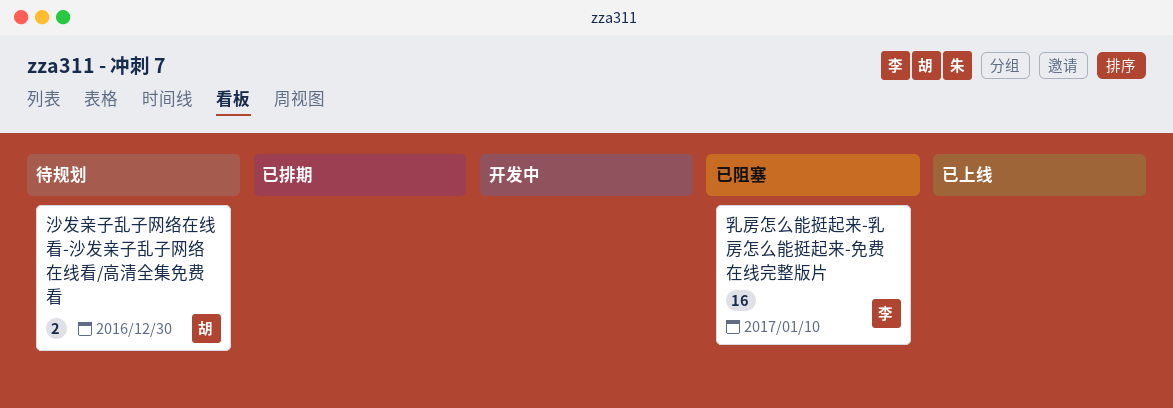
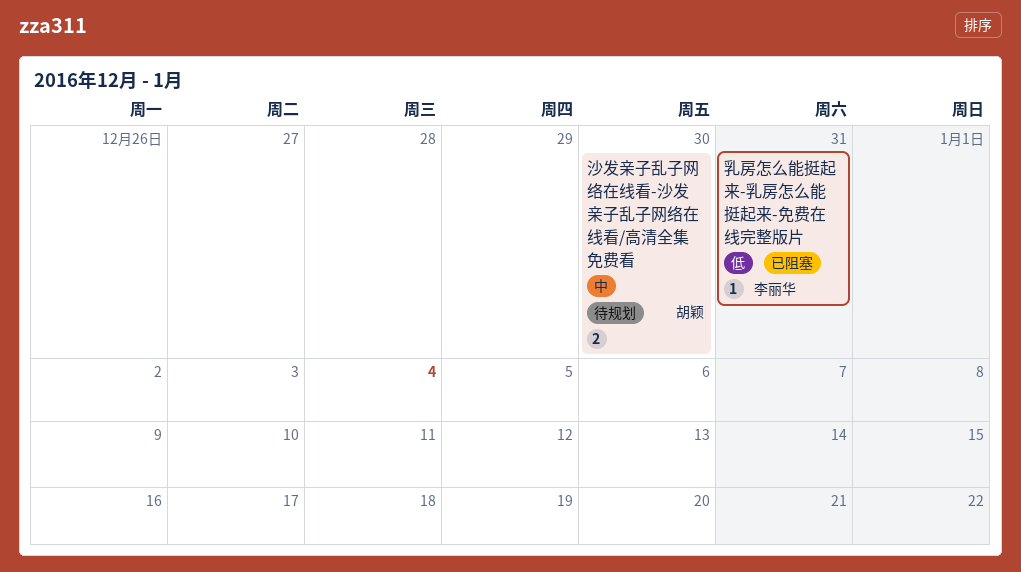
乳房怎么能挺起来-乳房怎么能挺起来-免费在线完整版片, estimate: 16 -> 1
乳房怎么能挺起来-乳房怎么能挺起来-免费在线完整版片, due: Jan 10 -> Dec 31

